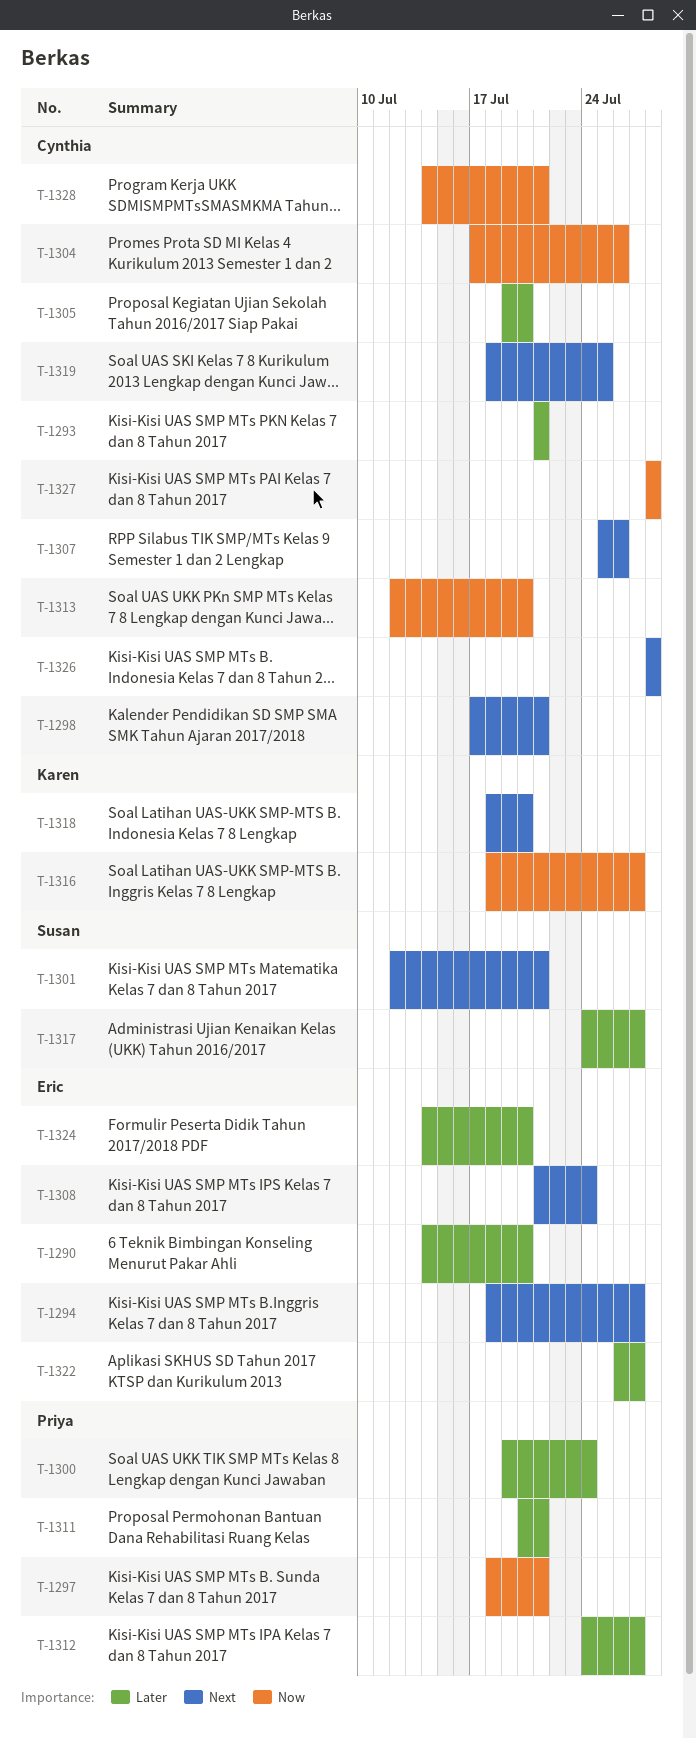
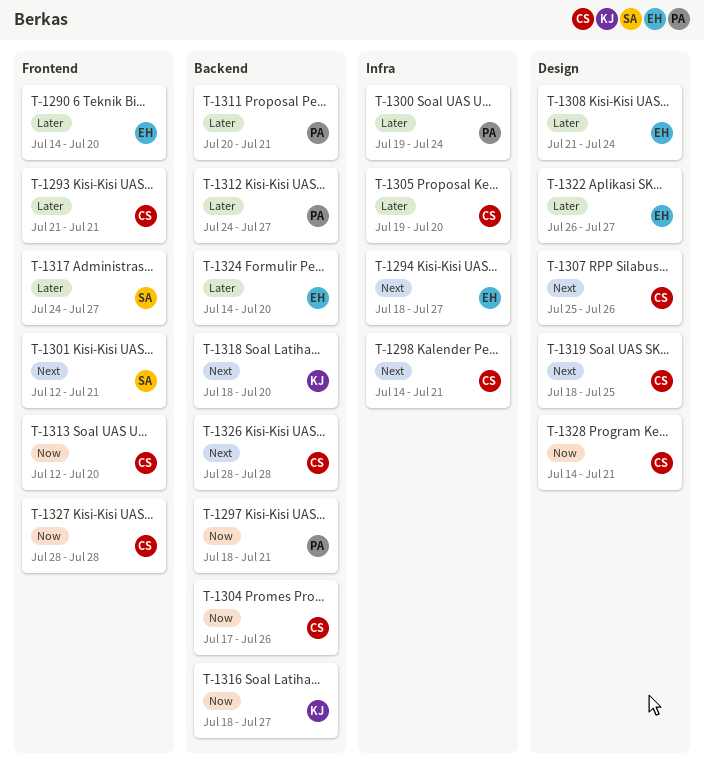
T-1298, start: Jul 17 -> Jul 14
T-1308, priority: Next -> Later

